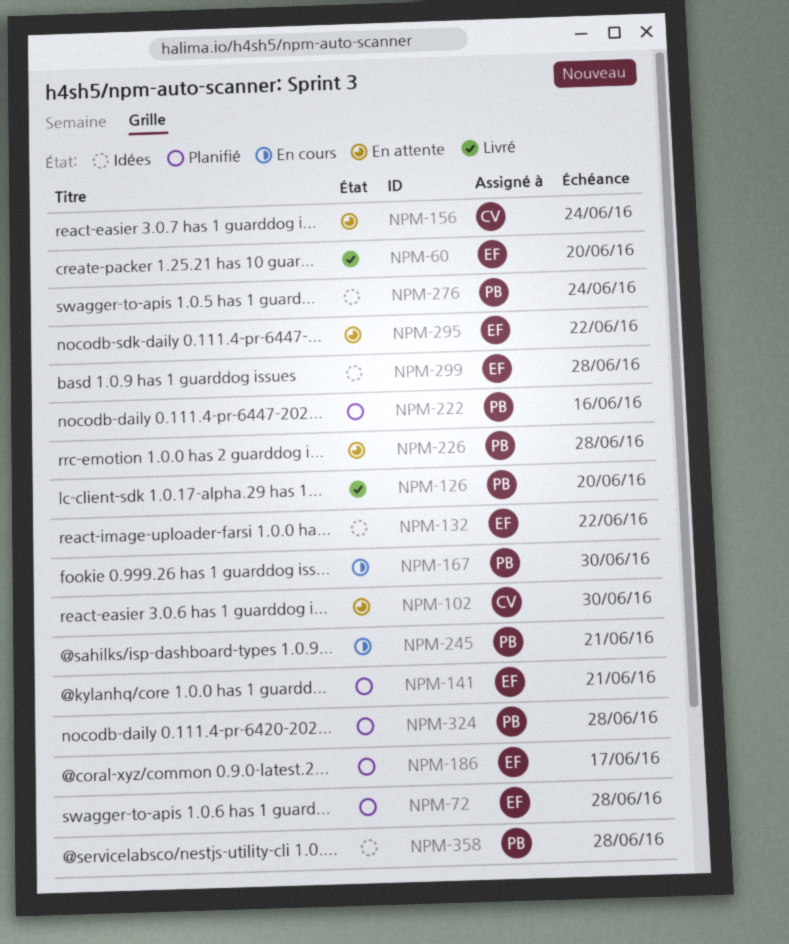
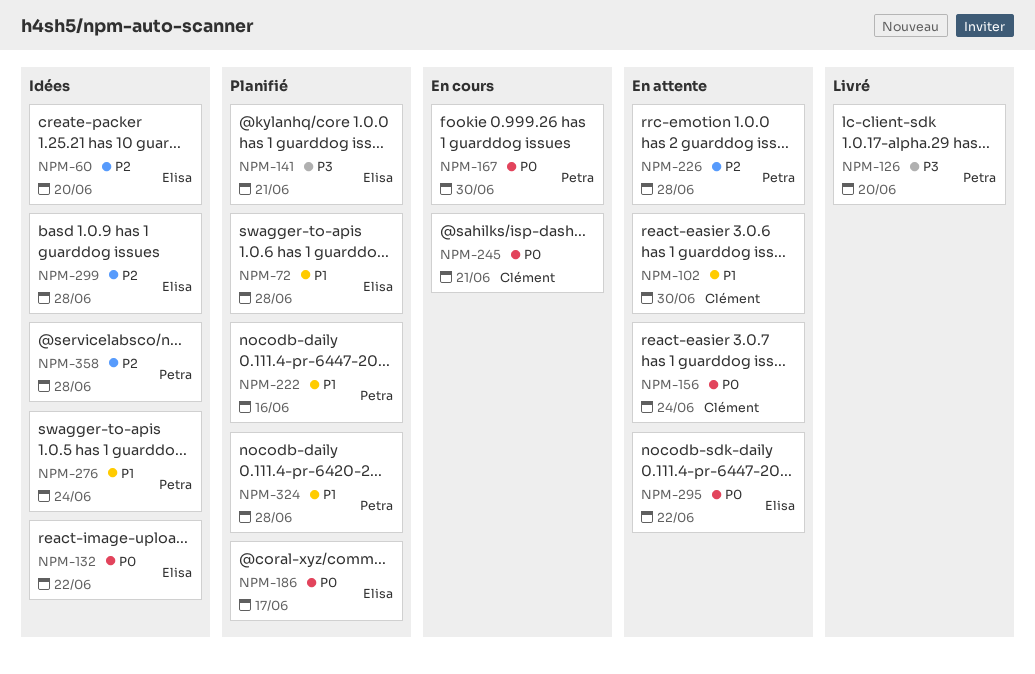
NPM-60, status: Livré -> Idées
NPM-245, owner: Petra -> Clément

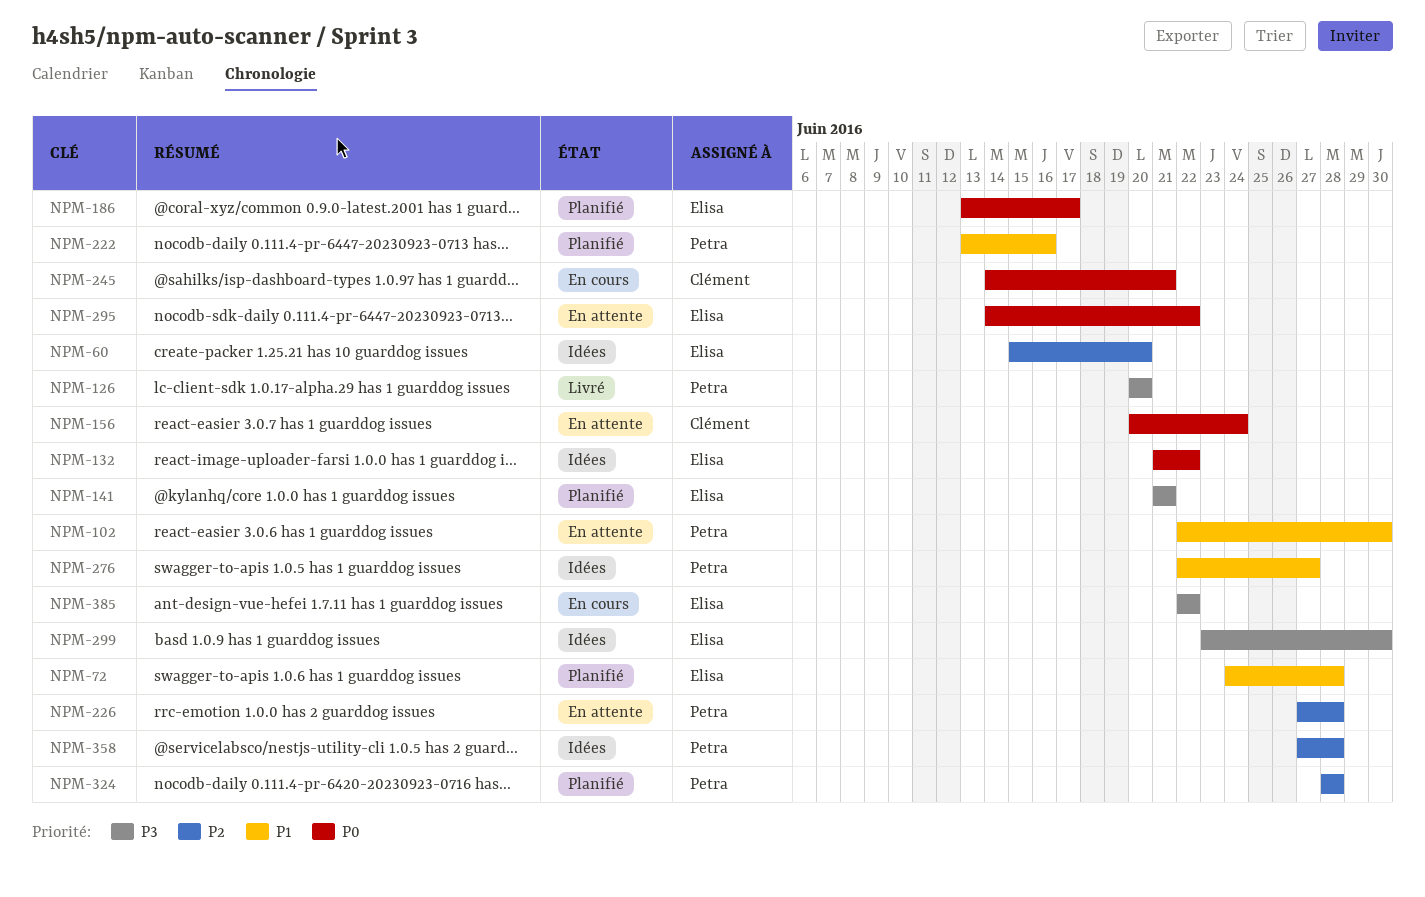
NPM-102, owner: Clément -> Petra
NPM-167: present -> none
NPM-276, due: Jun 24 -> Jun 27
NPM-299, priority: P2 -> P3
NPM-299, due: Jun 28 -> Jun 30
NPM-324, priority: P1 -> P2
NPM-385: none -> present

